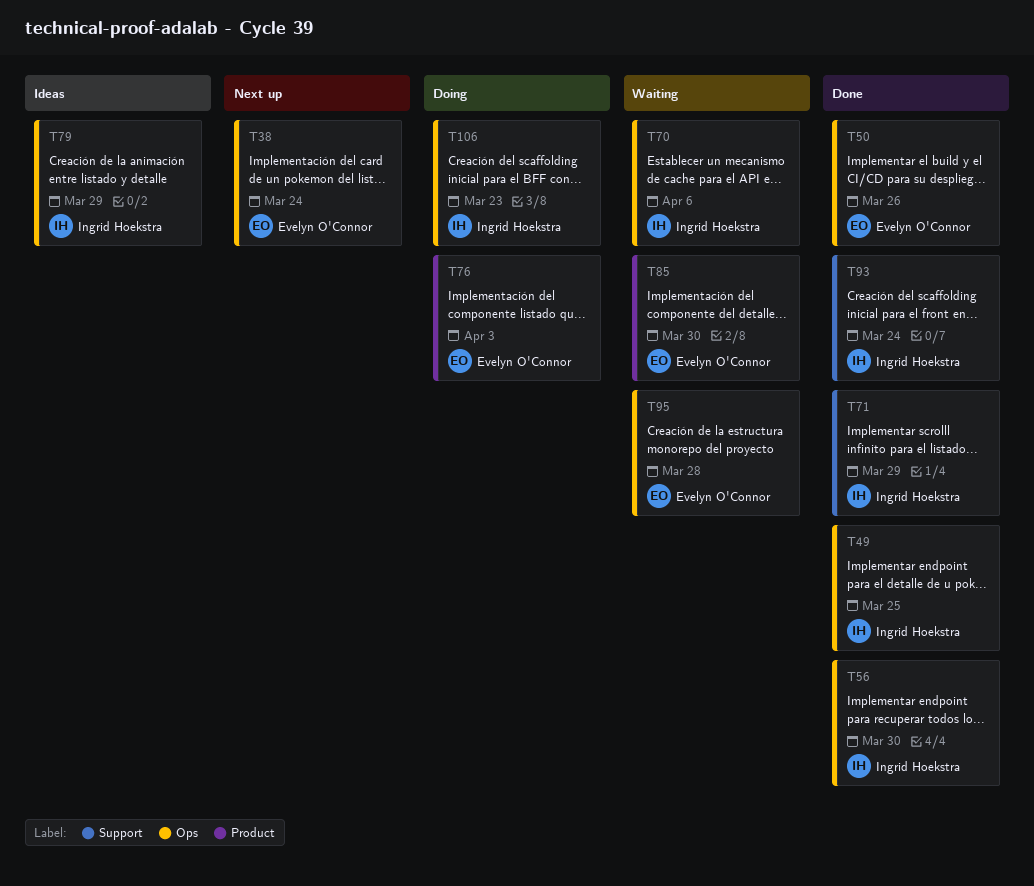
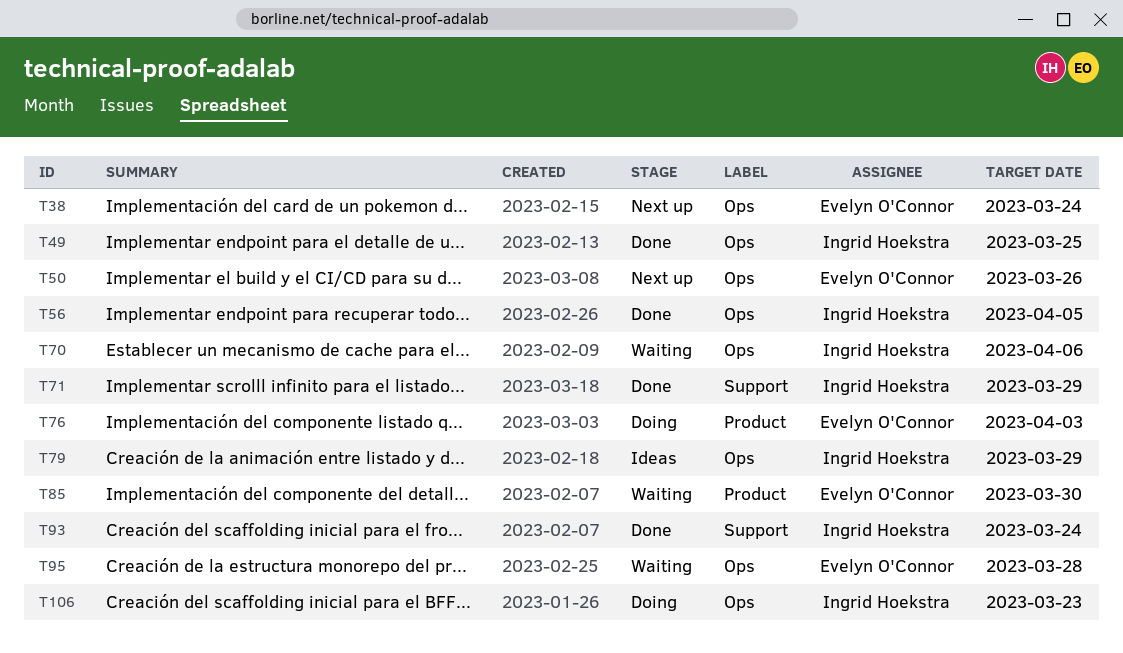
T50, status: Done -> Next up
T56, due: Mar 30 -> Apr 5

